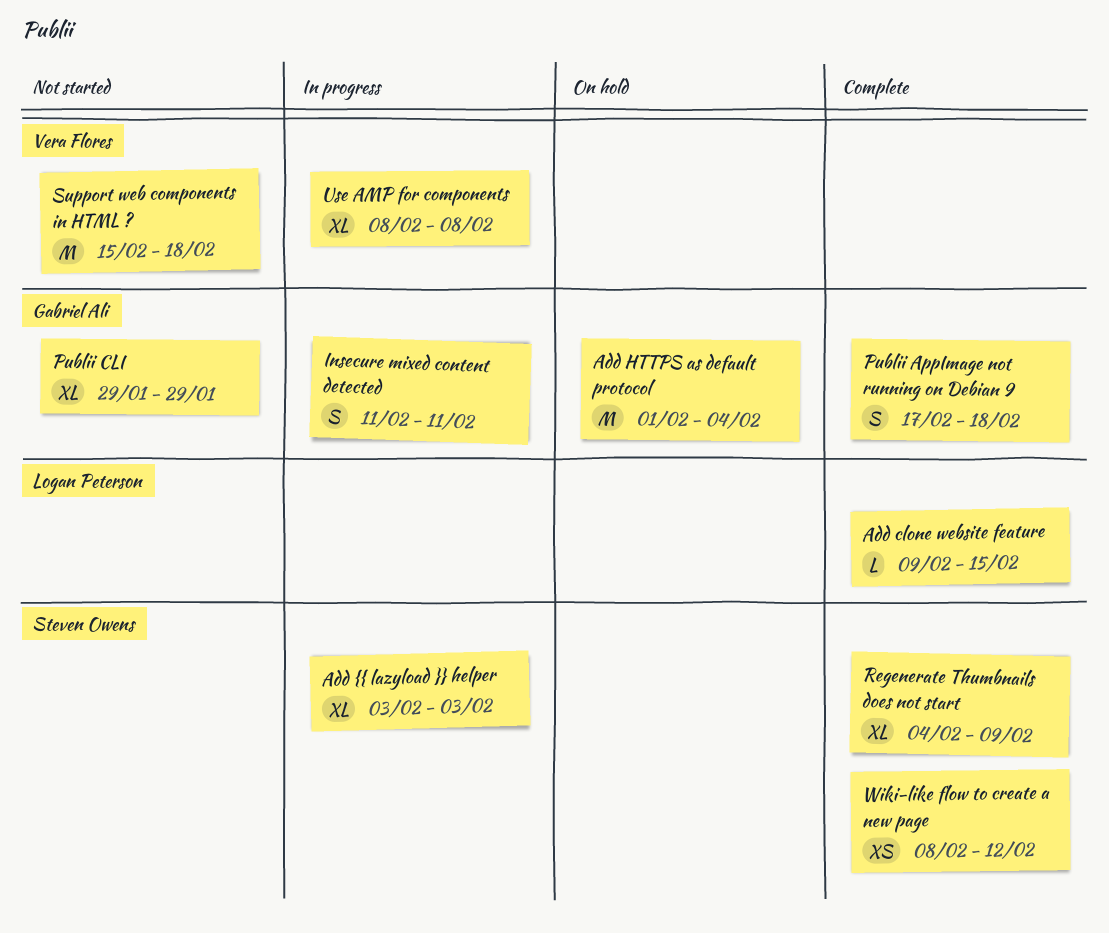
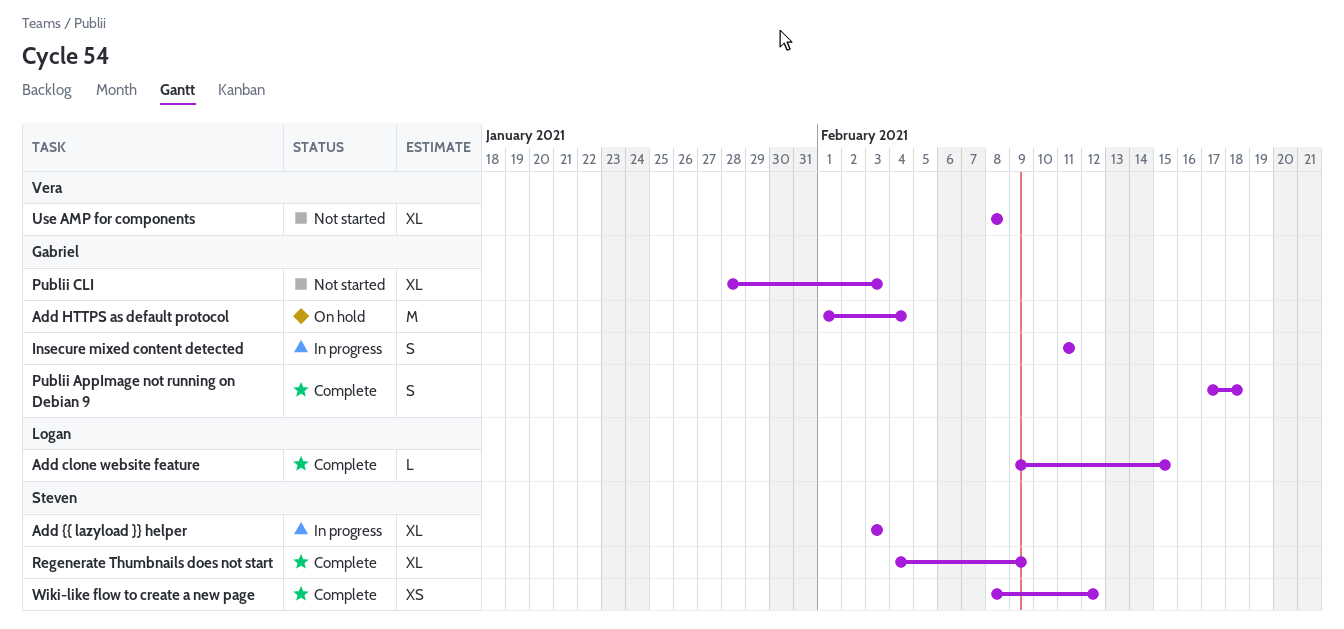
Publii CLI, start: Jan 29 -> Jan 28
Publii CLI, due: Jan 29 -> Feb 3
Support web components in HTML ?: present -> none
Use AMP for components, status: In progress -> Not started

